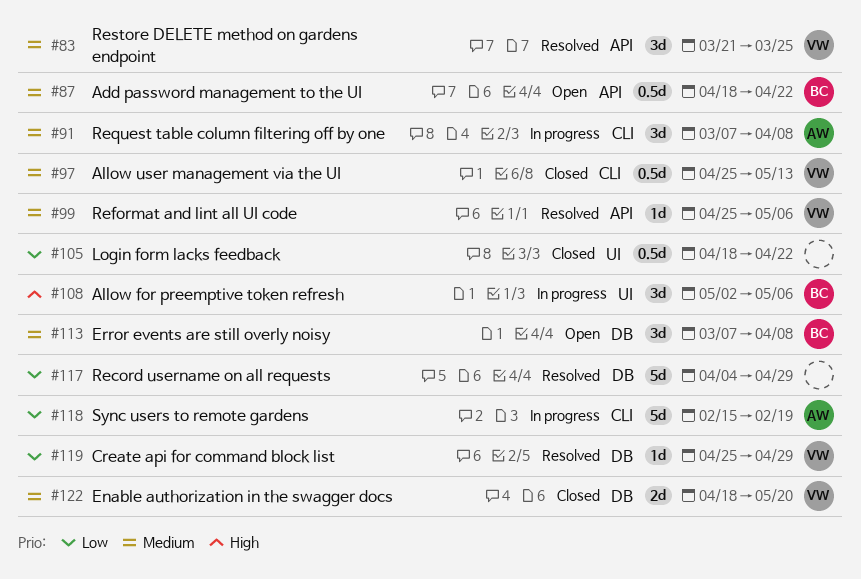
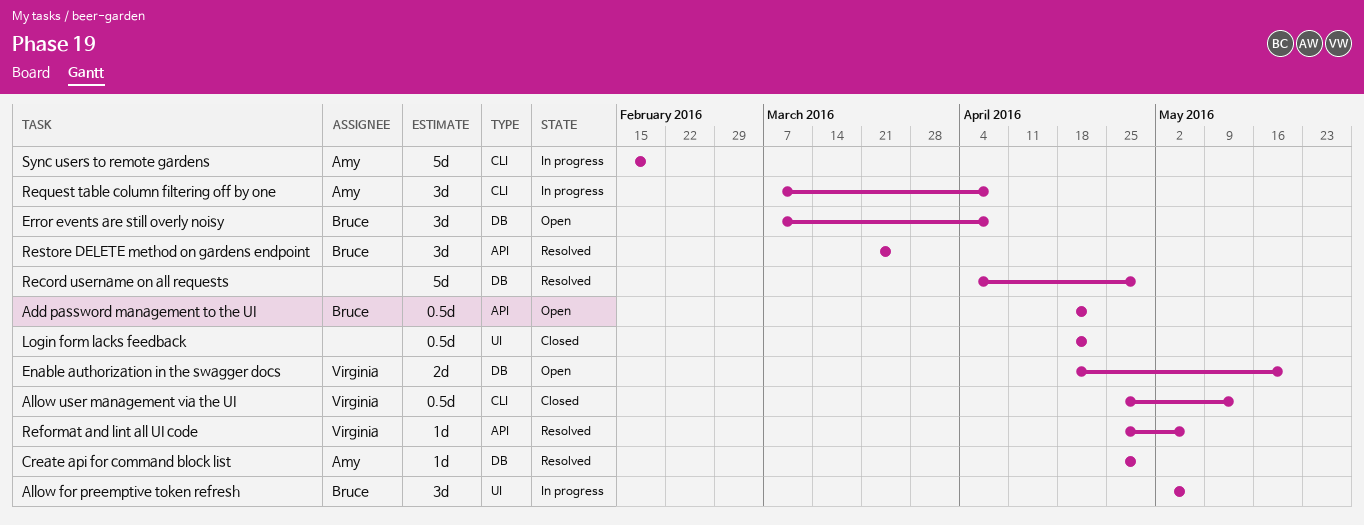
Create api for command block list, owner: Virginia -> Amy
Enable authorization in the swagger docs, status: Closed -> Open
Restore DELETE method on gardens endpoint, owner: Virginia -> Bruce

